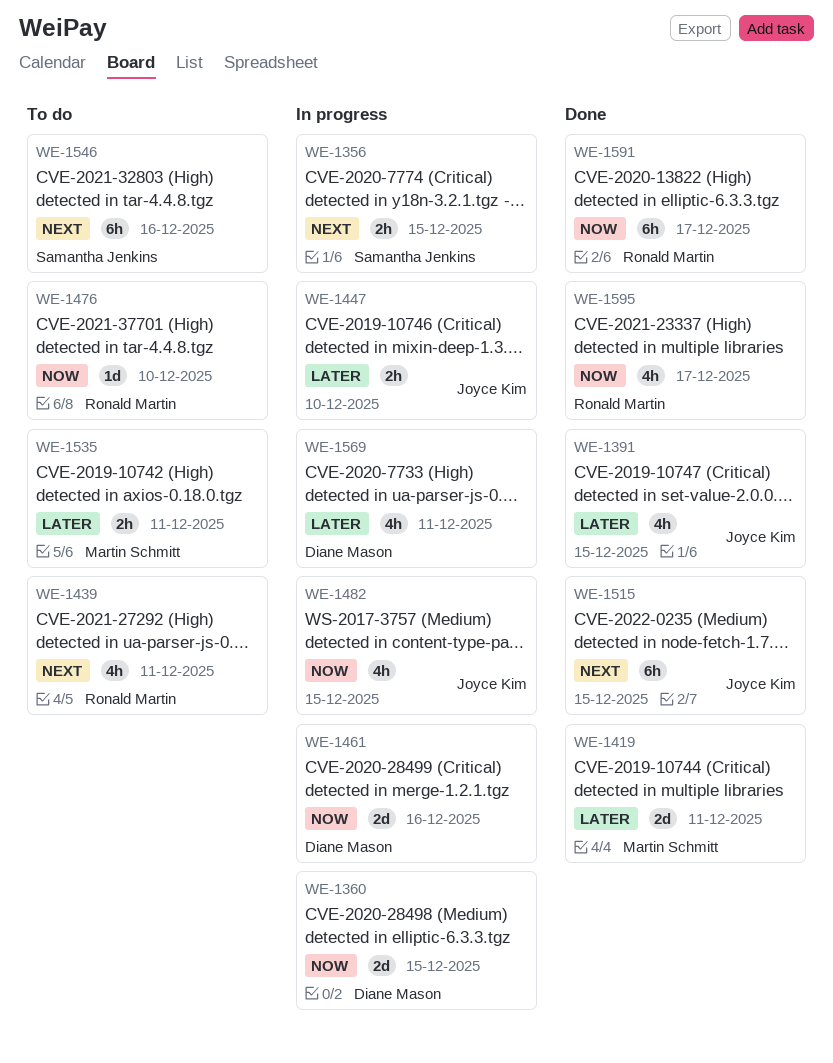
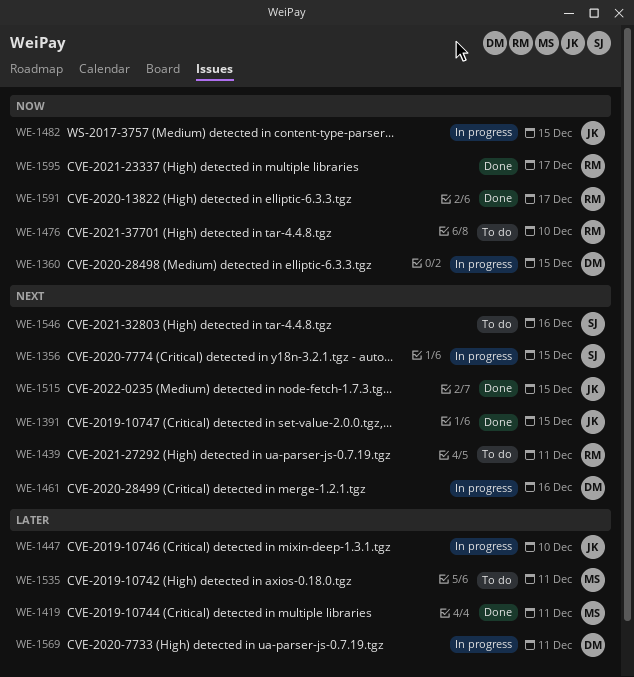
WE-1391, priority: Later -> Next
WE-1461, priority: Now -> Next

